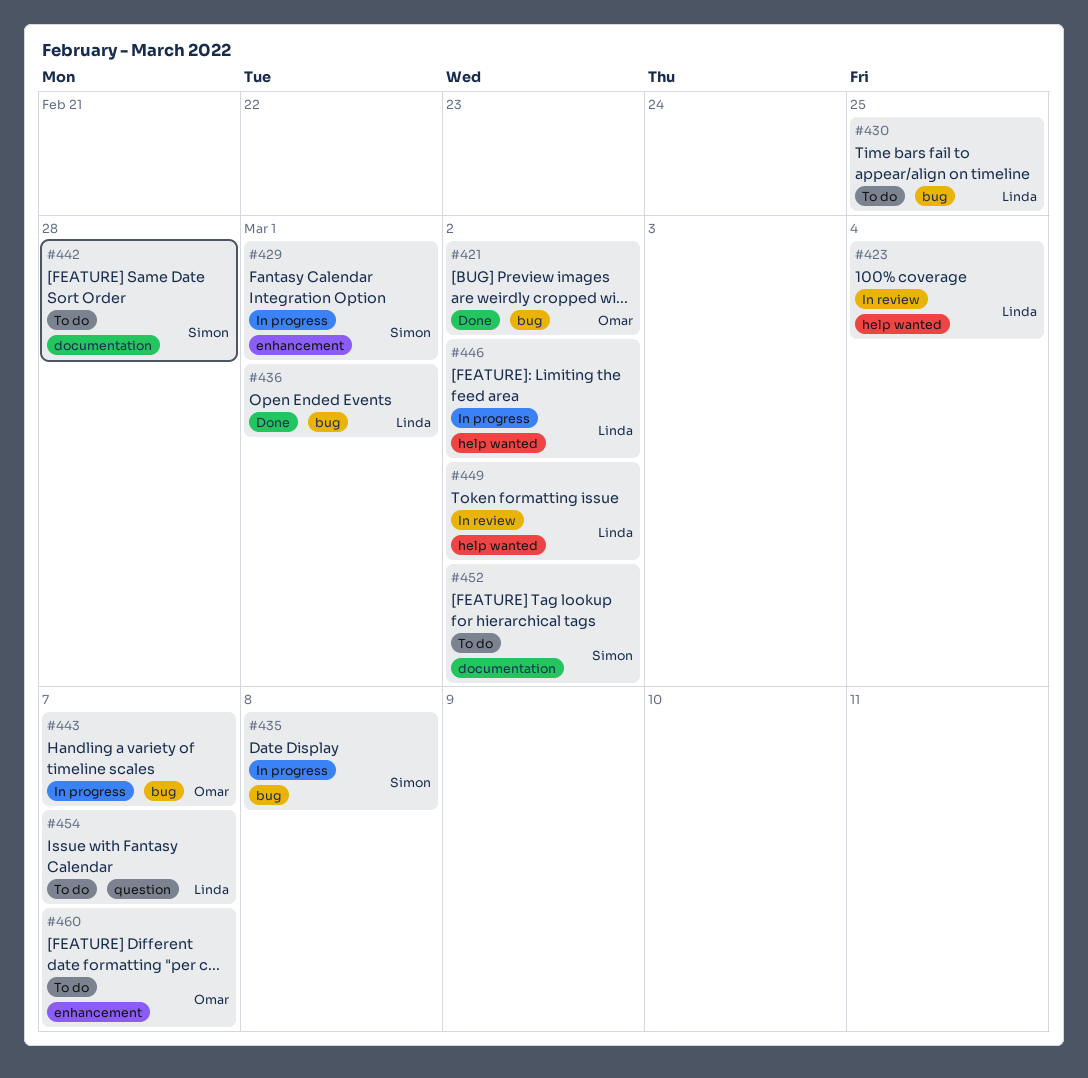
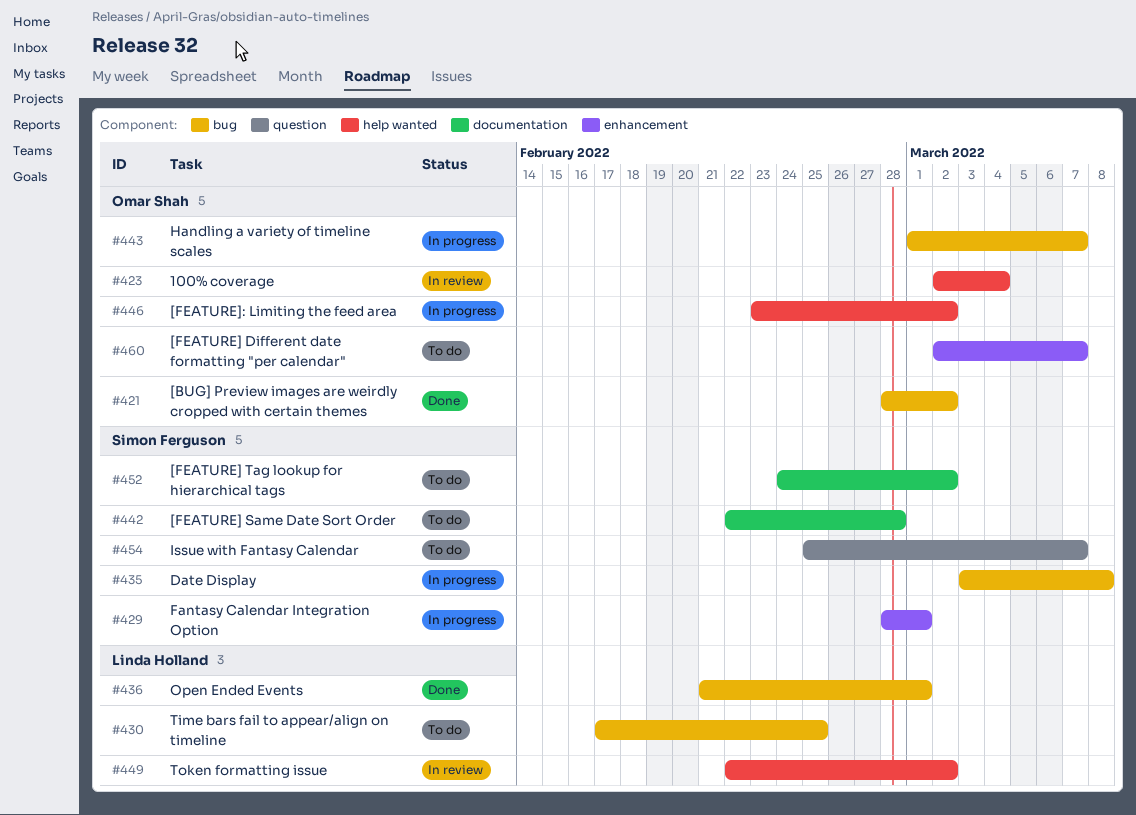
#423, owner: Linda Holland -> Omar Shah
#446, owner: Linda Holland -> Omar Shah
#454, owner: Linda Holland -> Simon Ferguson

